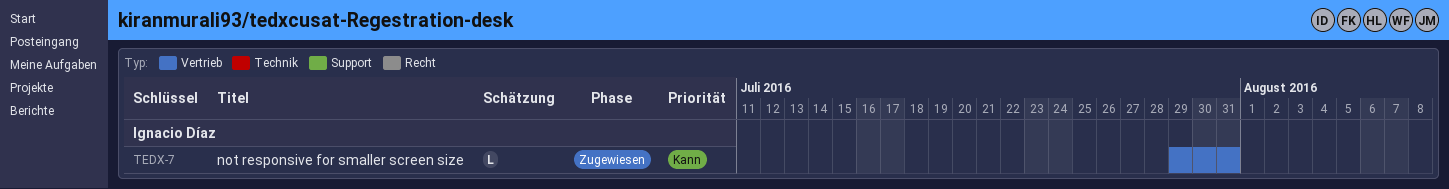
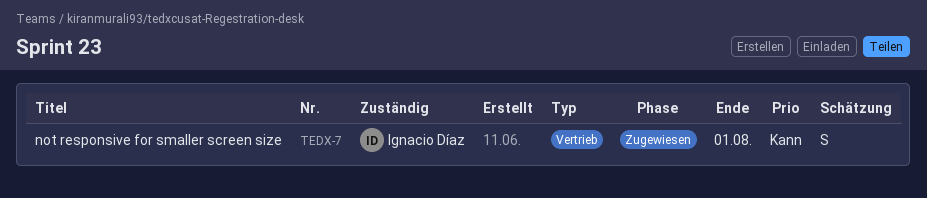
TEDX-7, estimate: L -> S
TEDX-7, due: Jul 31 -> Aug 1

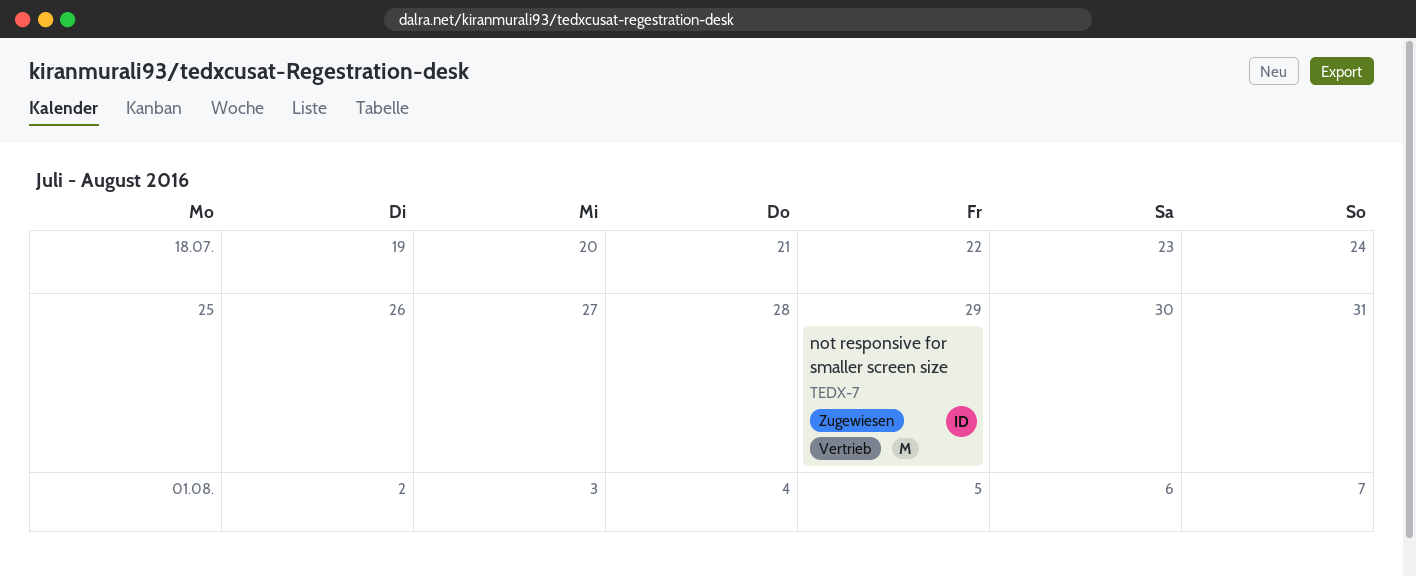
TEDX-7, estimate: S -> M
TEDX-7, due: Aug 1 -> Jul 29

